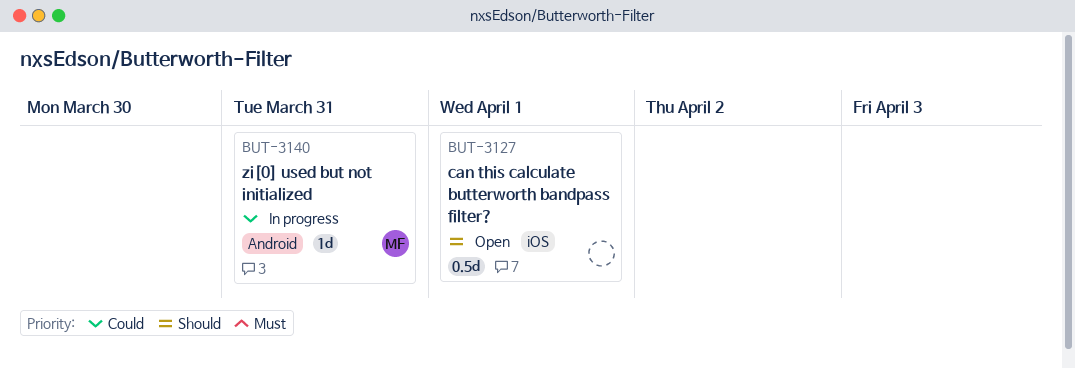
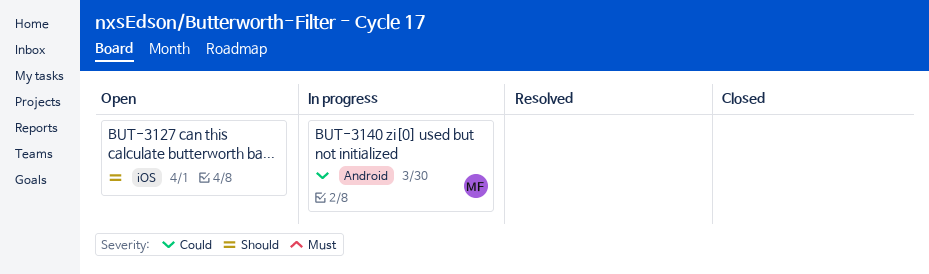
BUT-3140, due: Mar 31 -> Mar 30

